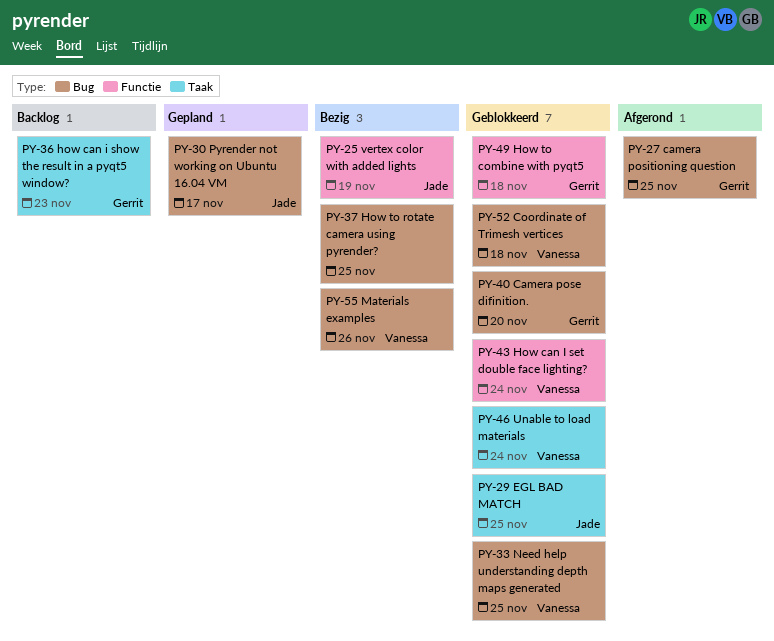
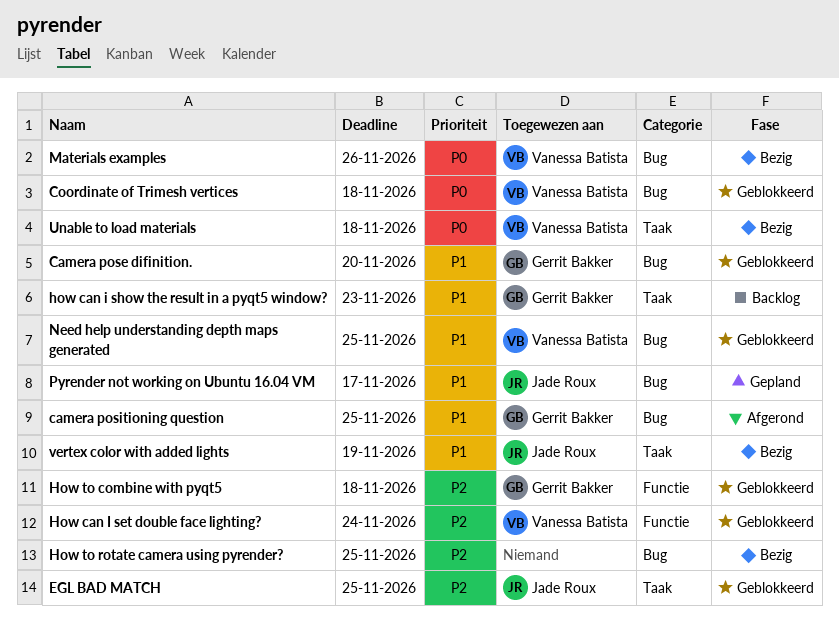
Unable to load materials, status: Geblokkeerd -> Bezig
Unable to load materials, due: Nov 24 -> Nov 18
vertex color with added lights, label: Functie -> Taak

